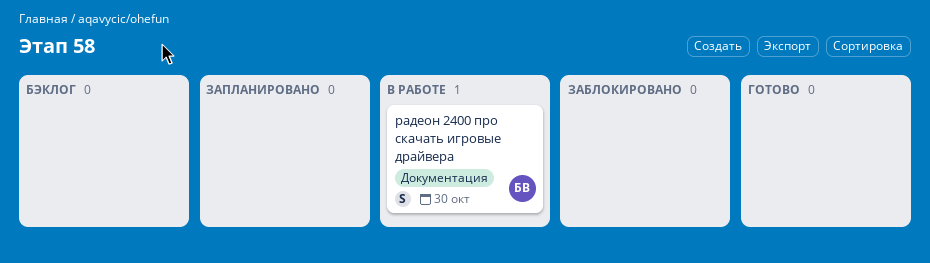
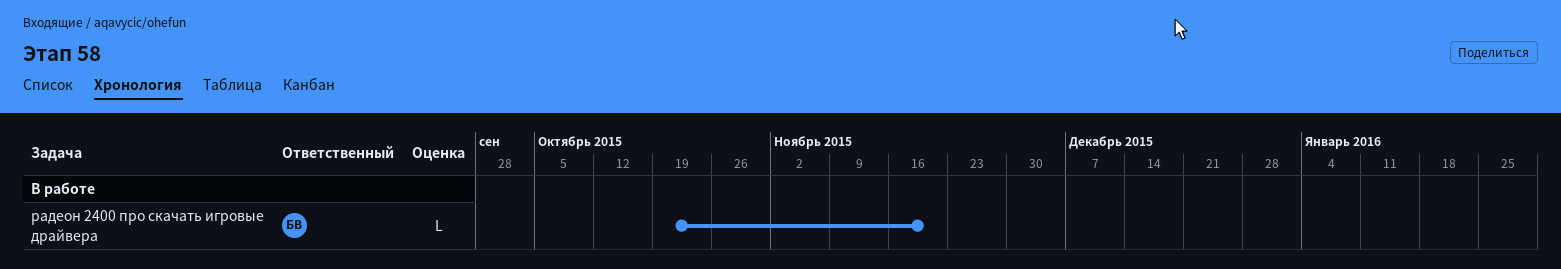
радеон 2400 про скачать игровые драйвера, estimate: S -> L
радеон 2400 про скачать игровые драйвера, due: Oct 30 -> Nov 20

